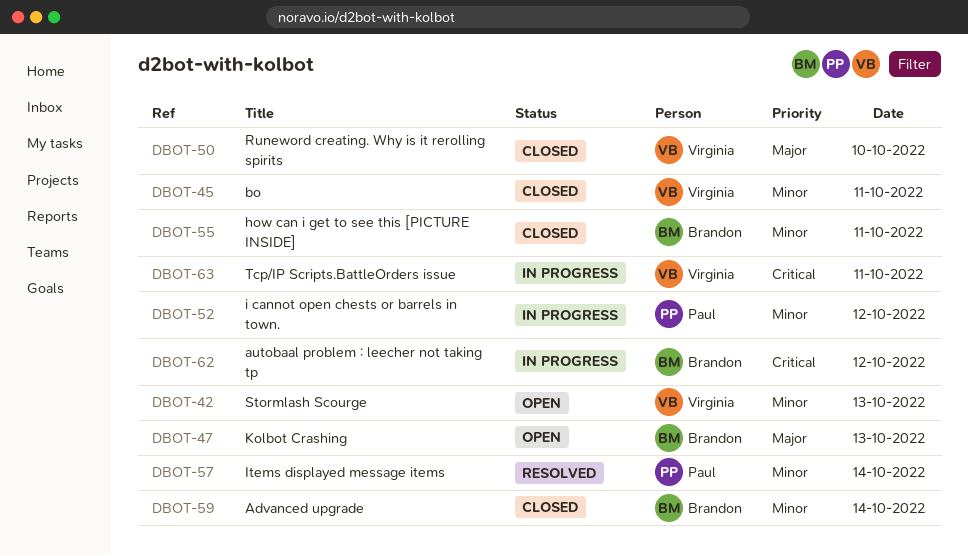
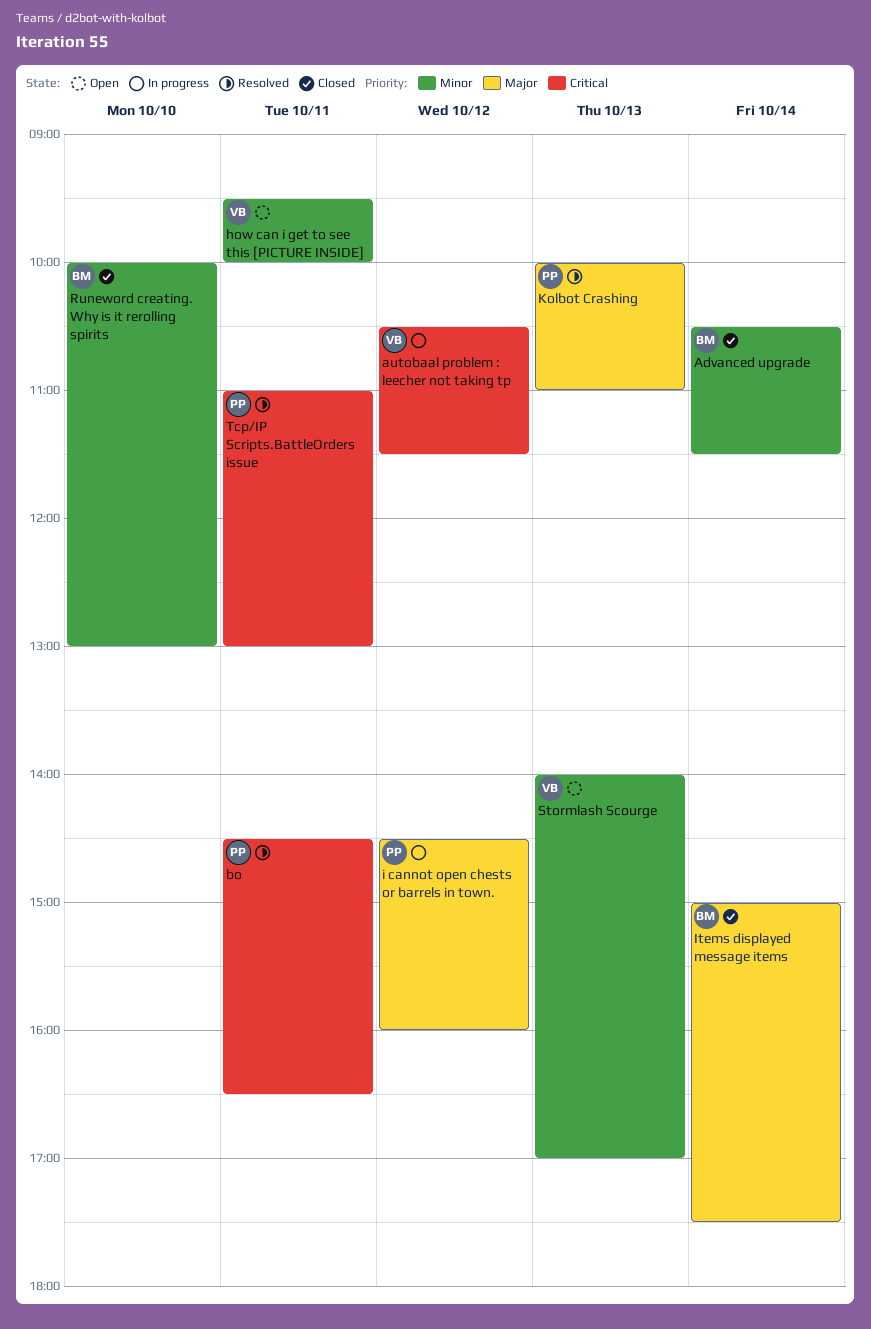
autobaal problem : leecher not taking tp, owner: Brandon -> Virginia
bo, status: Closed -> Resolved
bo, owner: Virginia -> Paul
bo, priority: Minor -> Critical
how can i get to see this [PICTURE INSIDE], status: Closed -> Open
how can i get to see this [PICTURE INSIDE], owner: Brandon -> Virginia
i cannot open chests or barrels in town., priority: Minor -> Major
Items displayed message items, status: Resolved -> Closed
Items displayed message items, owner: Paul -> Brandon
Items displayed message items, priority: Minor -> Major
Kolbot Crashing, status: Open -> Resolved
Kolbot Crashing, owner: Brandon -> Paul
Runeword creating. Why is it rerolling spirits, owner: Virginia -> Brandon
Runeword creating. Why is it rerolling spirits, priority: Major -> Minor
Tcp/IP Scripts.BattleOrders issue, status: In progress -> Resolved
Tcp/IP Scripts.BattleOrders issue, owner: Virginia -> Paul

